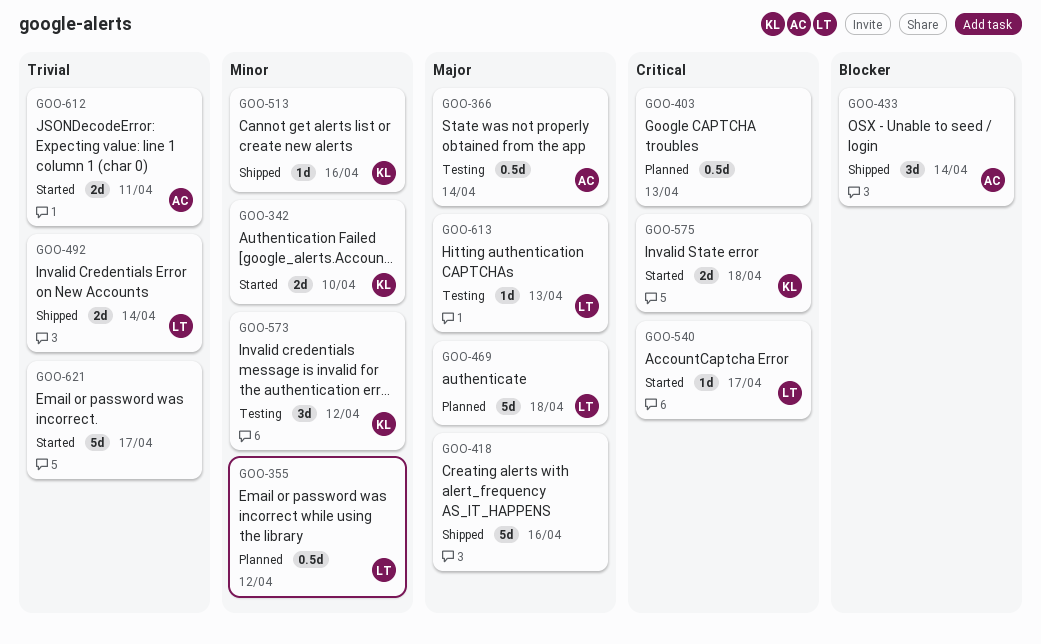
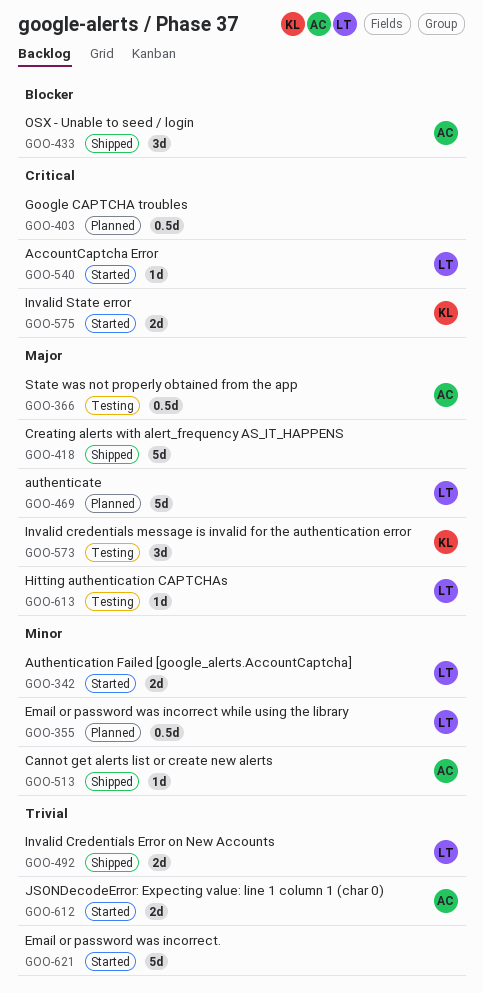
GOO-342, owner: KL -> LT
GOO-513, owner: KL -> AC
GOO-573, priority: Minor -> Major

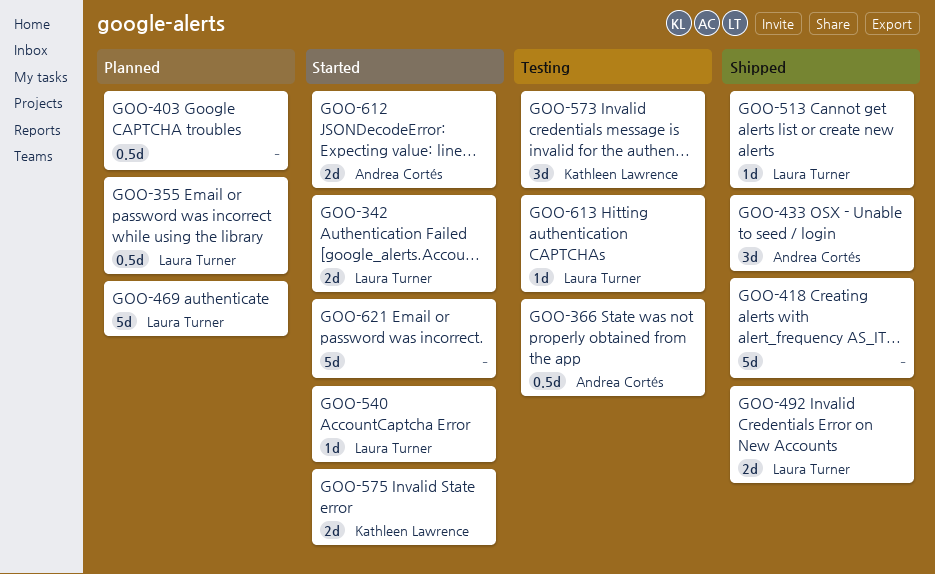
GOO-513, owner: Andrea Cortés -> Laura Turner

